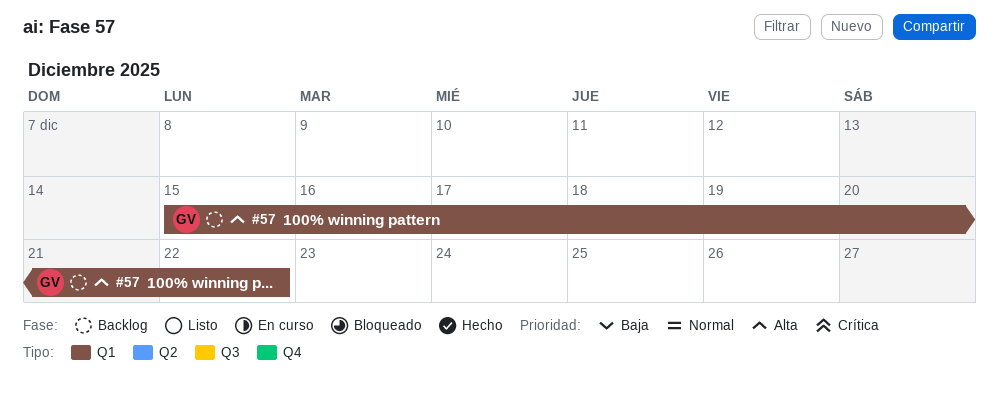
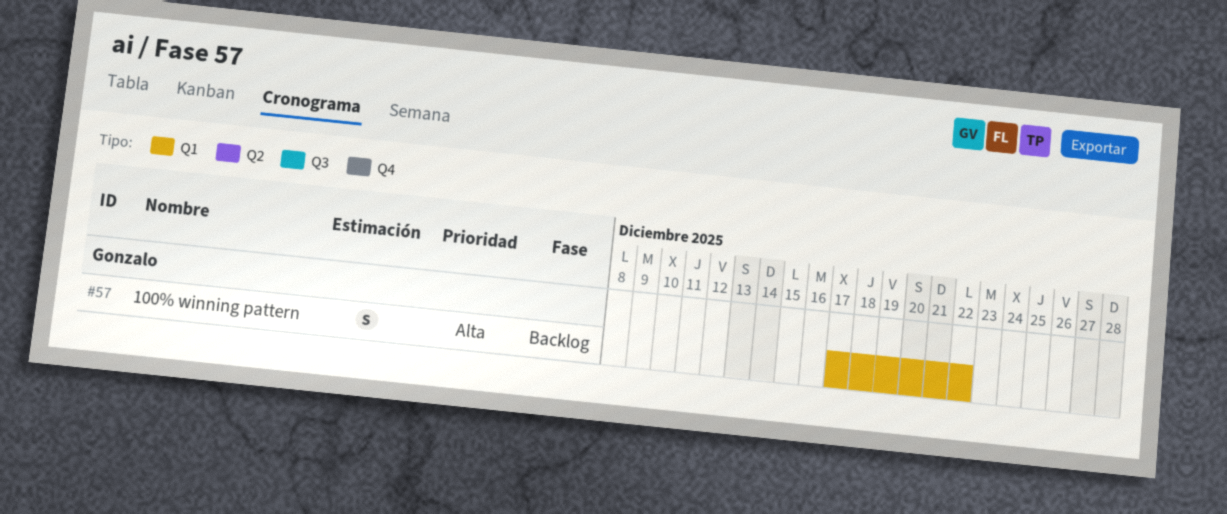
#57, start: Dec 15 -> Dec 17

